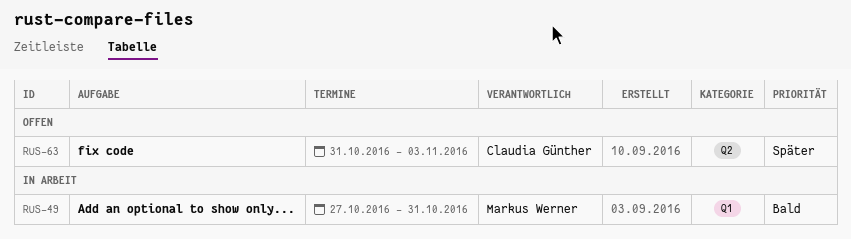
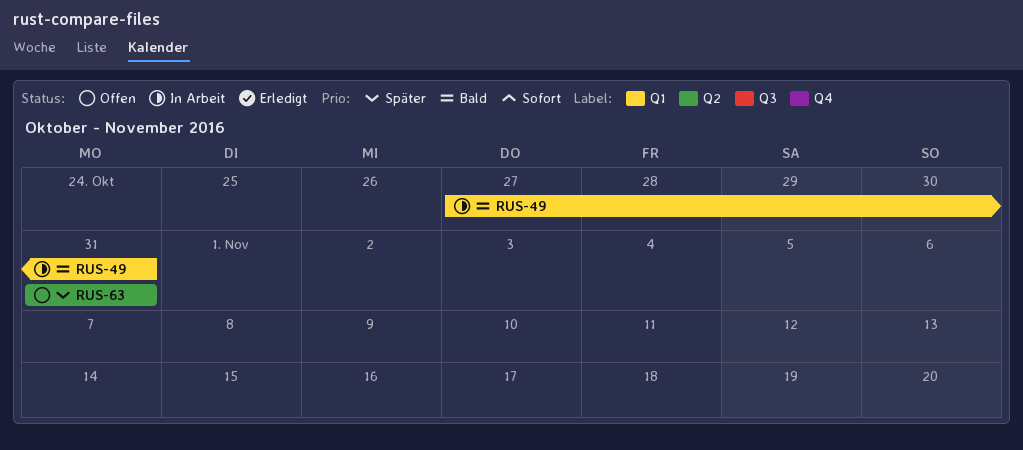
RUS-63, due: Nov 3 -> Oct 31

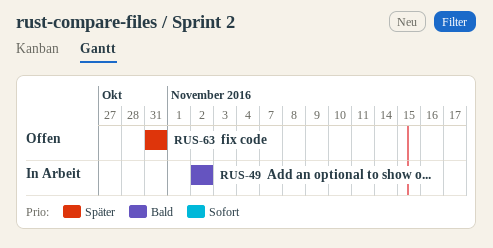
RUS-49, start: Oct 27 -> Nov 2
RUS-49, due: Oct 31 -> Nov 2

